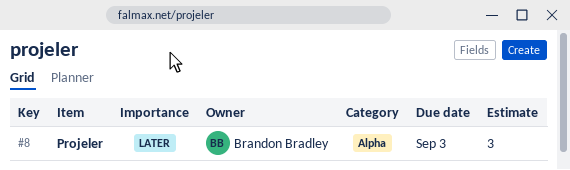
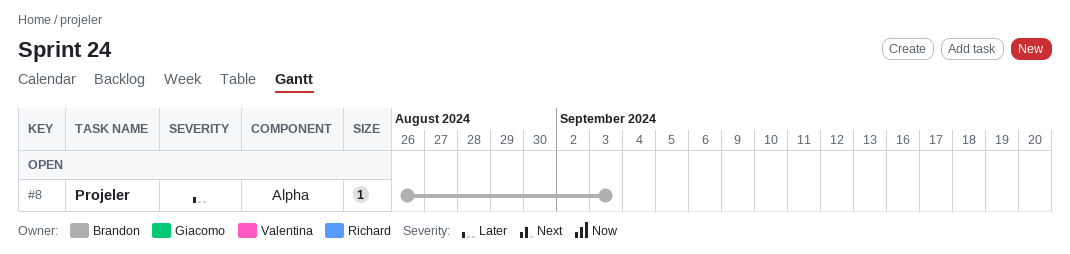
#8, estimate: 3 -> 1

